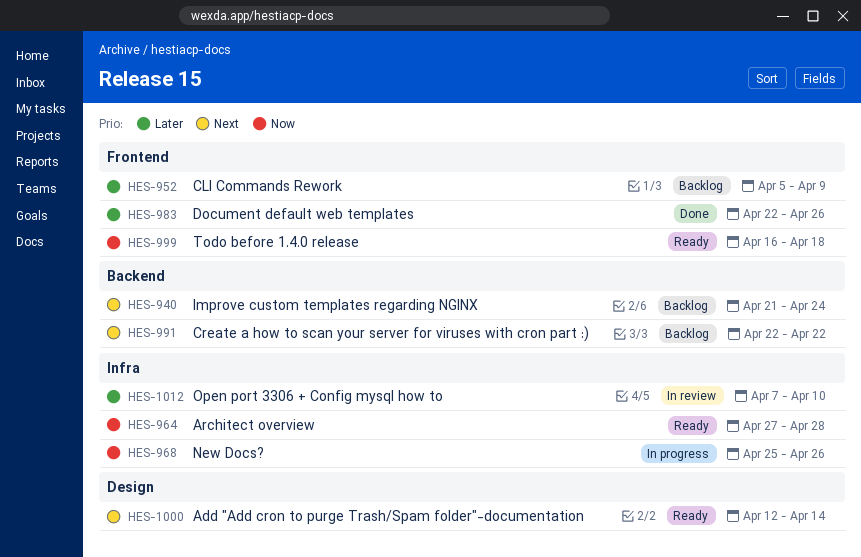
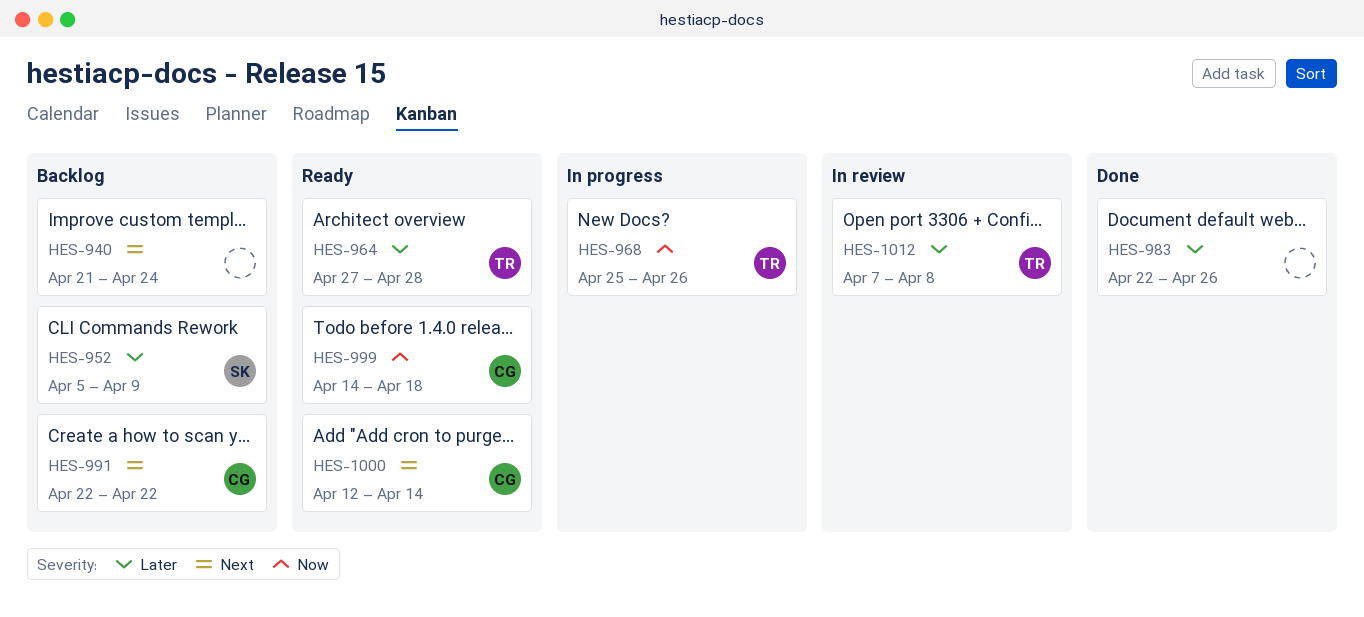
HES-964, priority: Now -> Later
HES-999, start: Apr 16 -> Apr 14
HES-1012, due: Apr 10 -> Apr 8

